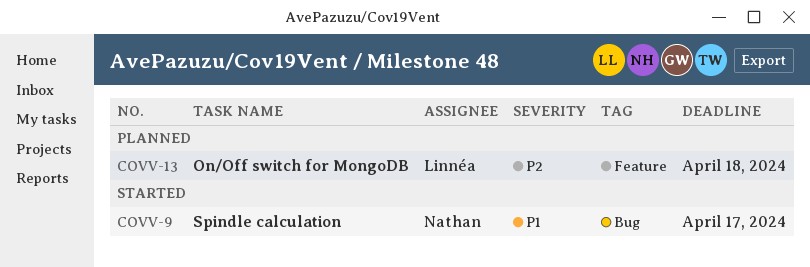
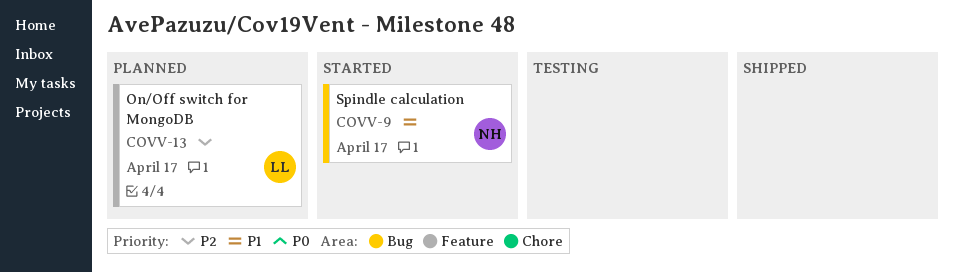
COVV-13, due: Apr 18 -> Apr 17

